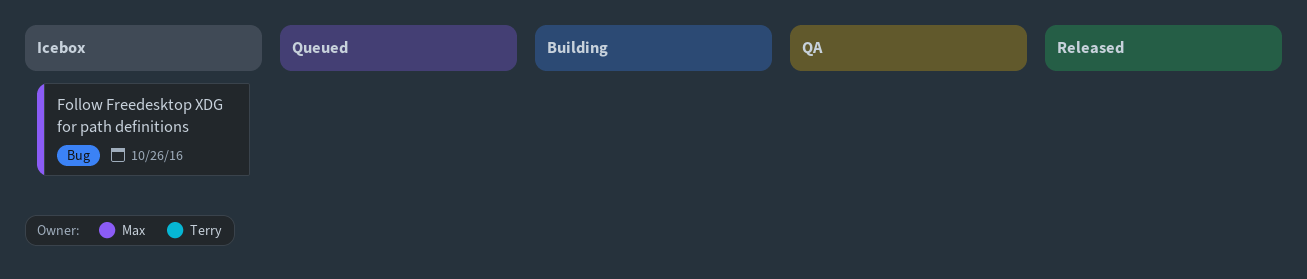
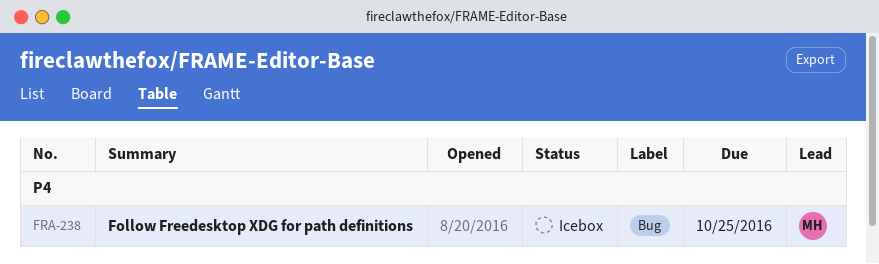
Follow Freedesktop XDG for path definitions, due: Oct 26 -> Oct 25

